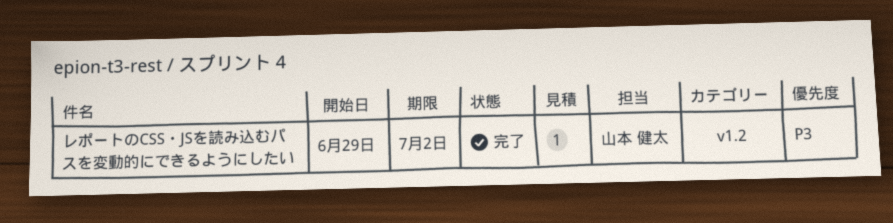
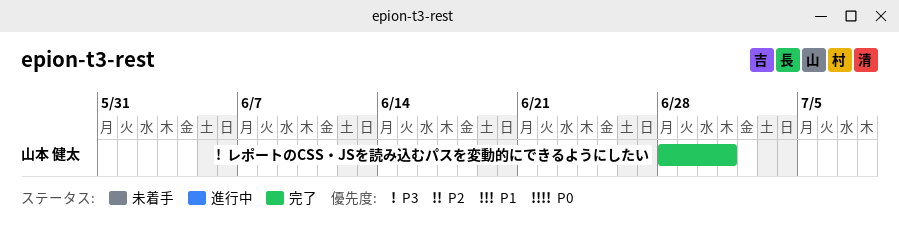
レポートのCSS・JSを読み込むパスを変動的にできるようにしたい, start: Jun 29 -> Jun 28
レポートのCSS・JSを読み込むパスを変動的にできるようにしたい, due: Jul 2 -> Jul 1

